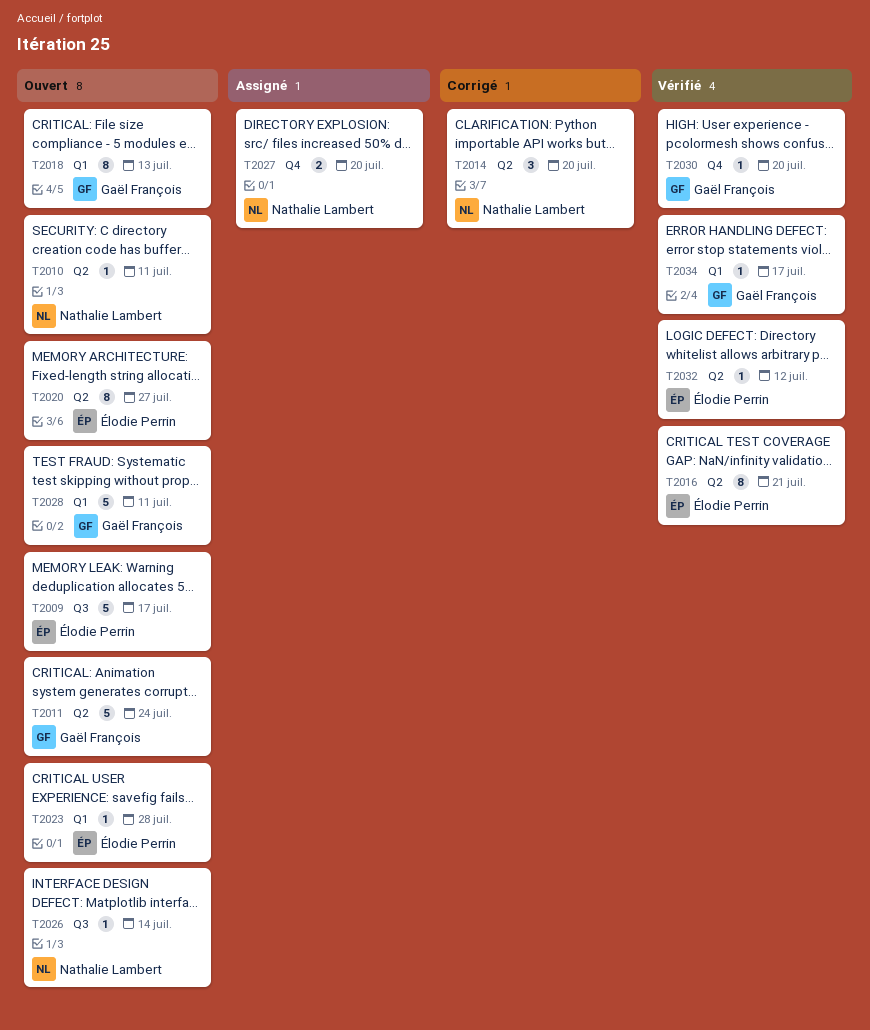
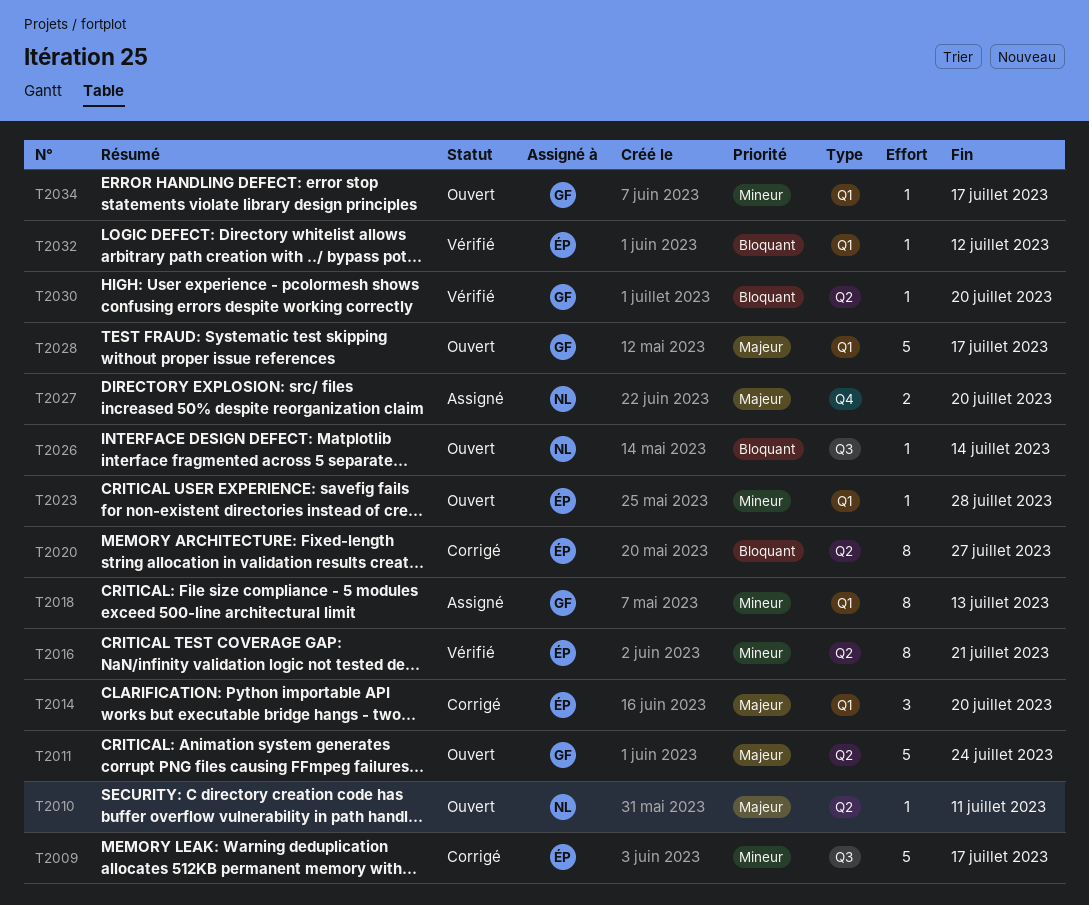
T2009, status: Ouvert -> Corrigé
T2014, owner: Nathalie Lambert -> Élodie Perrin
T2014, label: Q2 -> Q1
T2018, status: Ouvert -> Assigné
T2020, status: Ouvert -> Corrigé
T2028, due: Jul 11 -> Jul 17
T2030, label: Q4 -> Q2
T2032, label: Q2 -> Q1
T2034, status: Vérifié -> Ouvert

